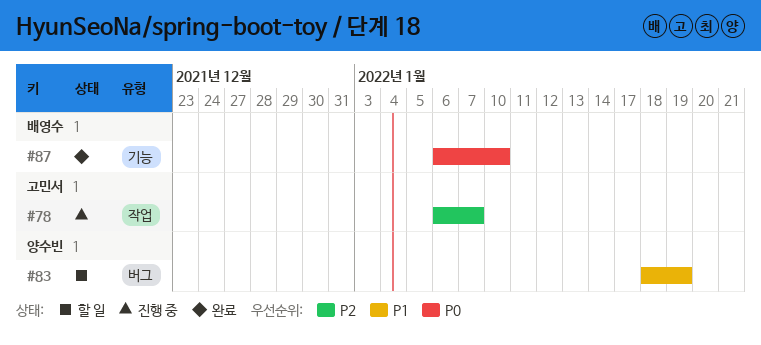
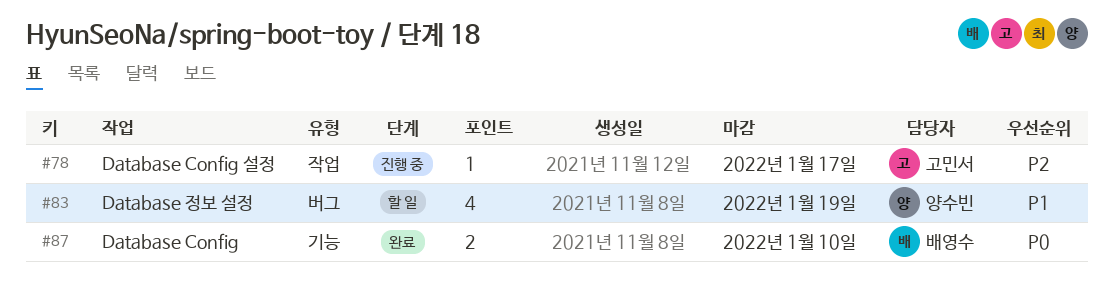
#78, due: Jan 7 -> Jan 17

